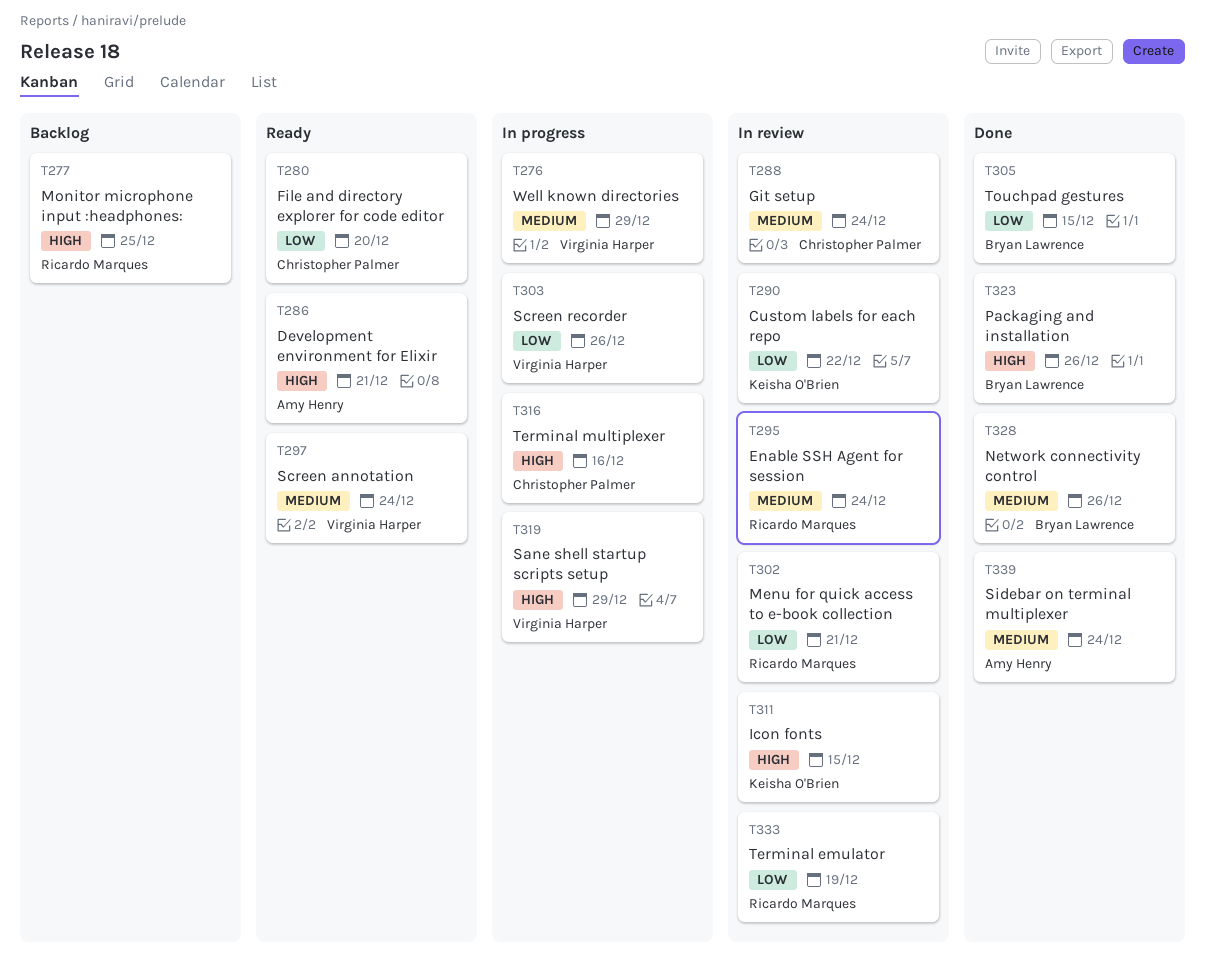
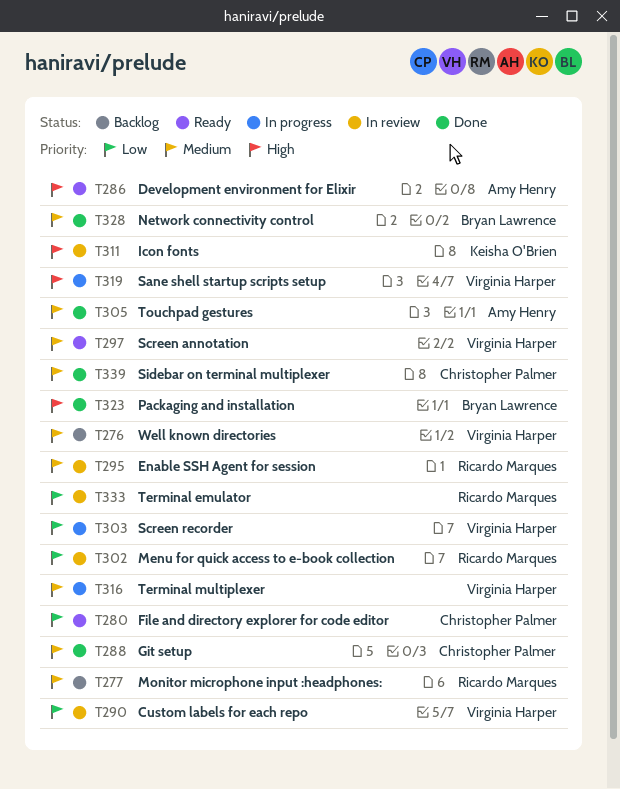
T276, status: In progress -> Backlog
T277, priority: High -> Medium
T288, status: In review -> Done
T290, owner: Keisha O'Brien -> Virginia Harper
T305, owner: Bryan Lawrence -> Amy Henry
T305, priority: Low -> Medium
T316, owner: Christopher Palmer -> Virginia Harper
T316, priority: High -> Medium
T339, owner: Amy Henry -> Christopher Palmer

